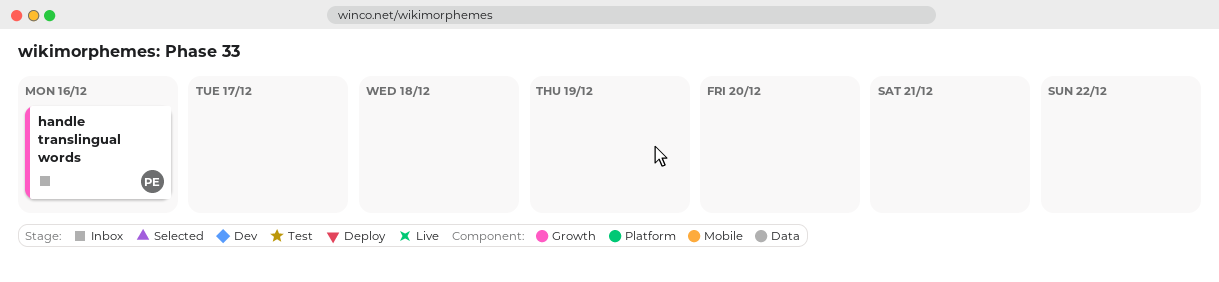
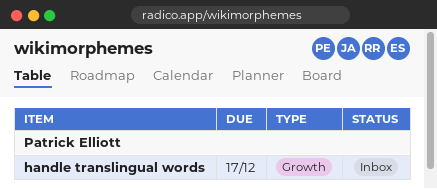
handle translingual words, due: Dec 16 -> Dec 17

